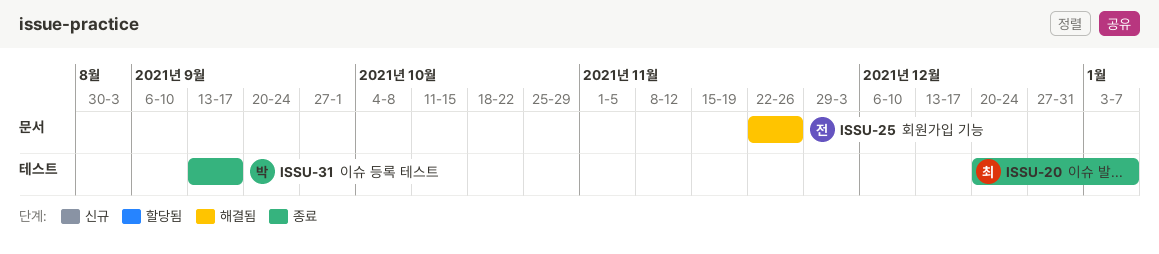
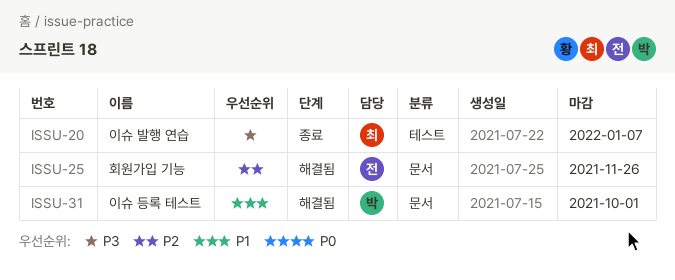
ISSU-31, status: 종료 -> 해결됨
ISSU-31, label: 테스트 -> 문서
ISSU-31, due: Sep 17 -> Oct 1

